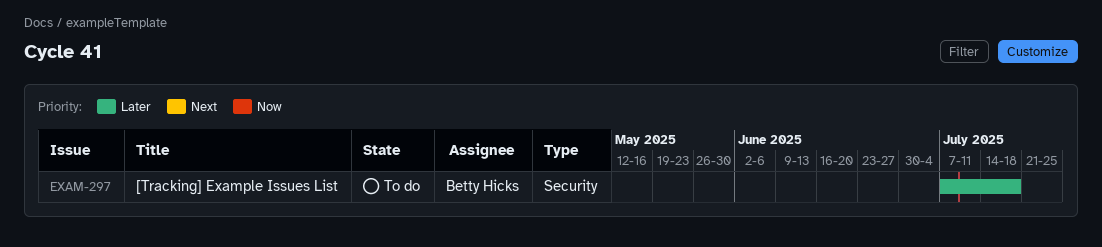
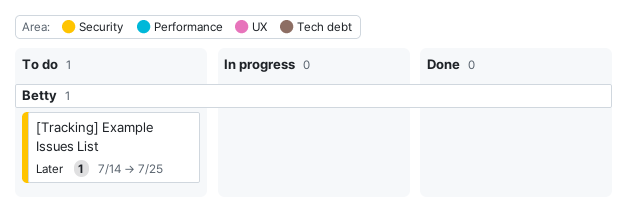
[Tracking] Example Issues List, start: Jul 7 -> Jul 14
[Tracking] Example Issues List, due: Jul 18 -> Jul 25

